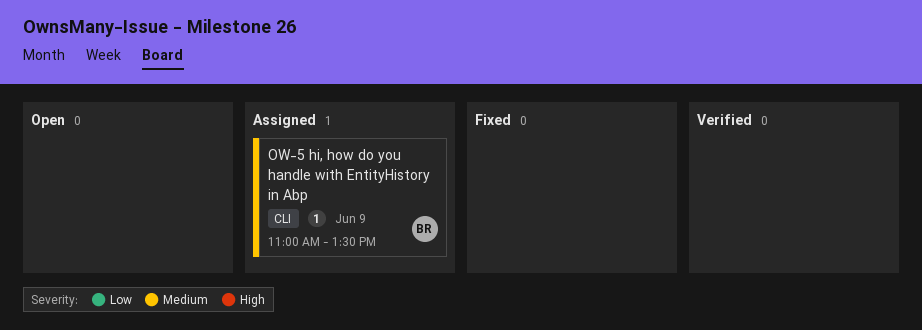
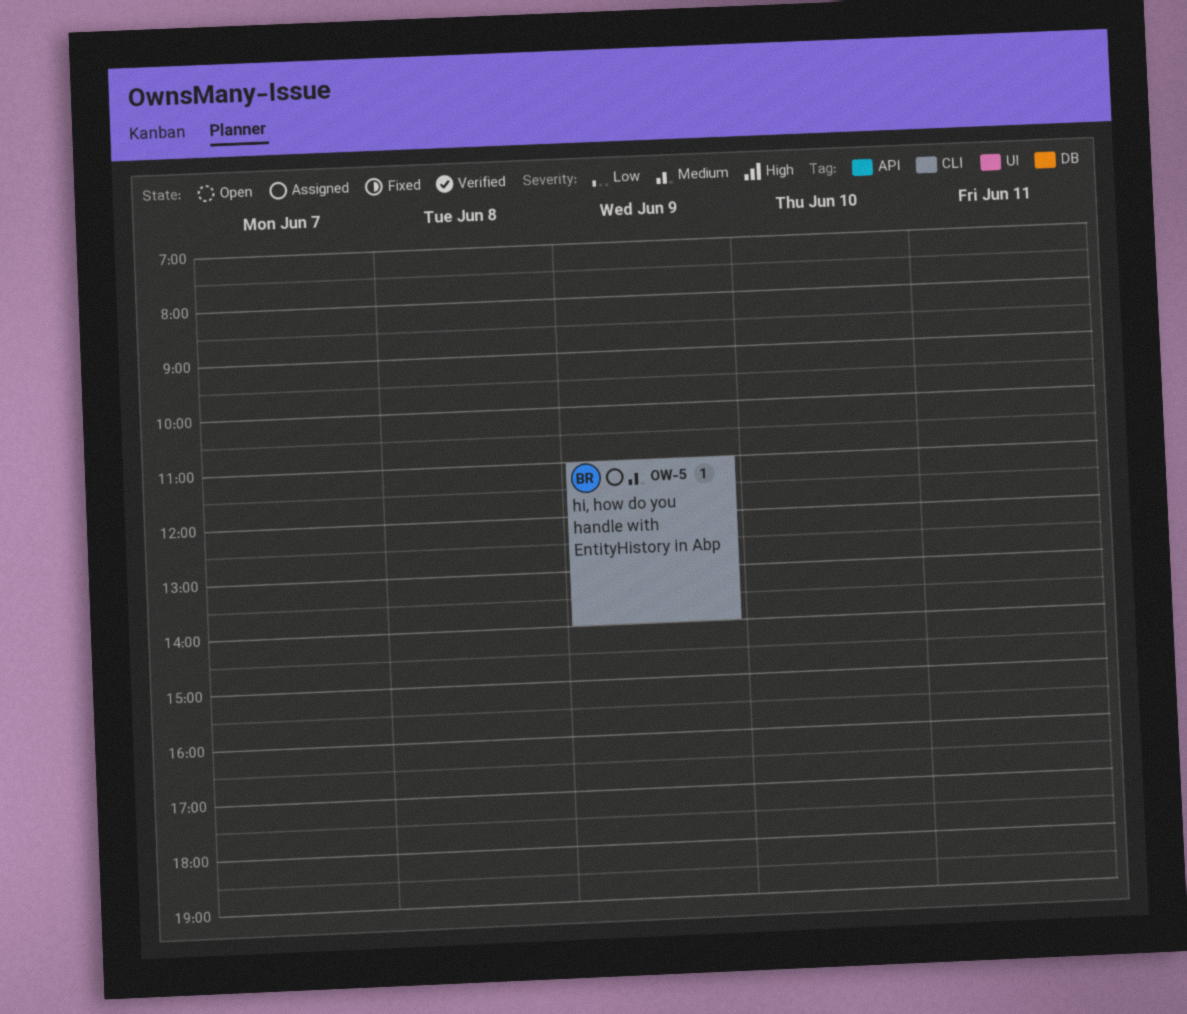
OW-5, ends: 13:30 -> 14:00

